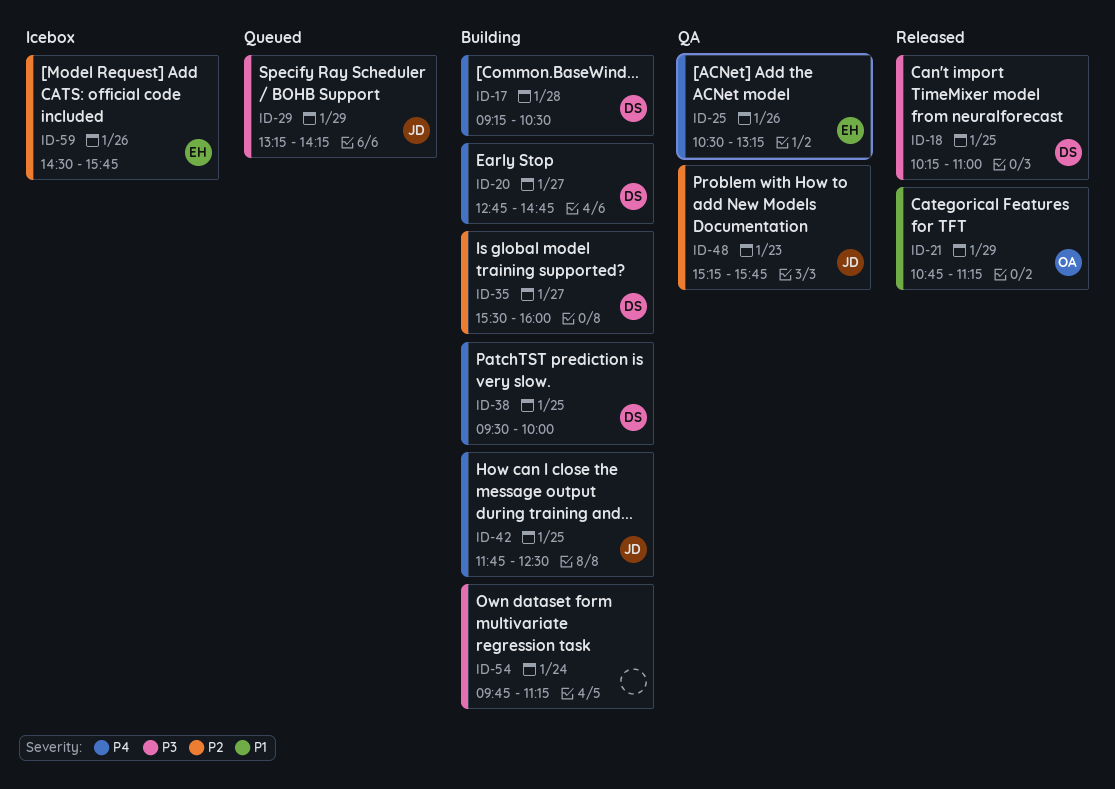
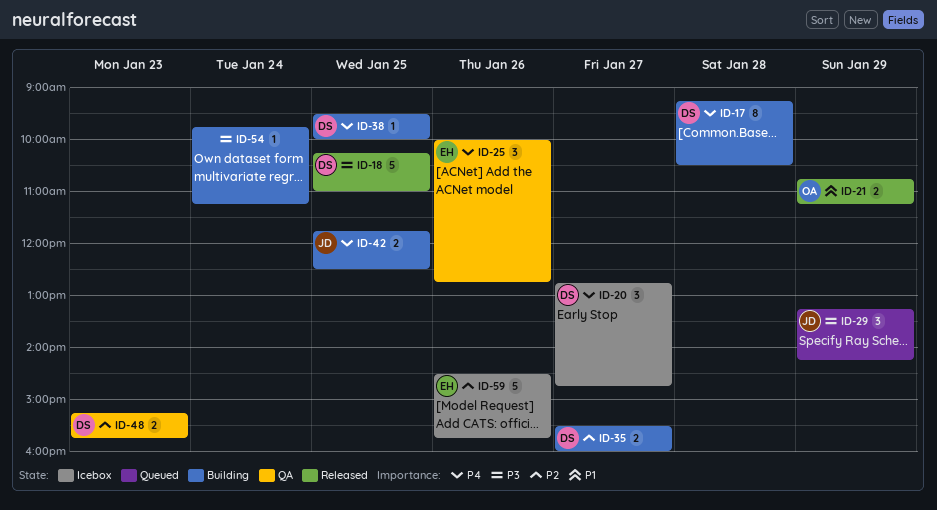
ID-20, status: Building -> Icebox
ID-25, begins: 10:30 -> 10:00
ID-25, ends: 13:15 -> 12:45
ID-48, owner: JD -> DS

